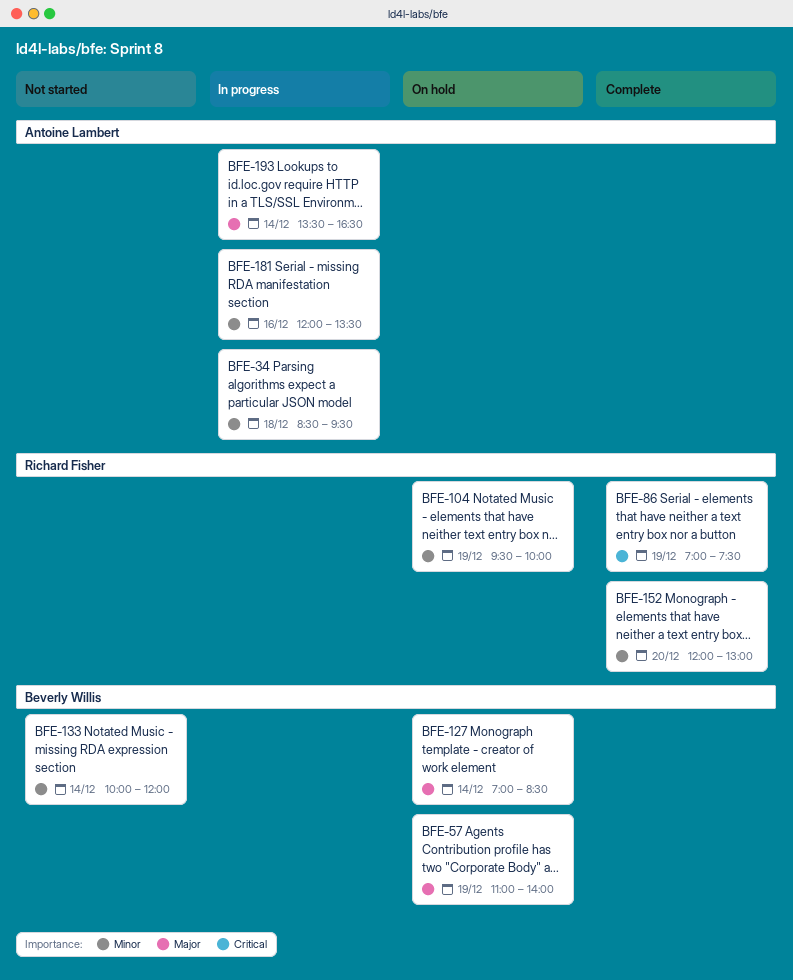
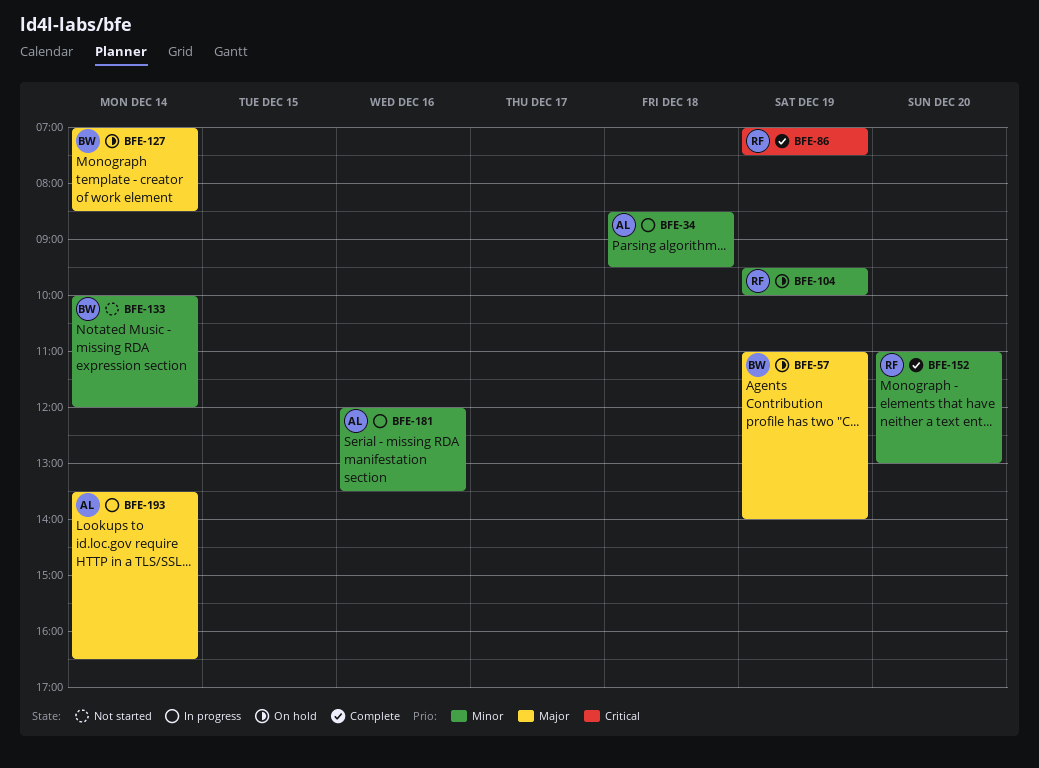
BFE-152, begins: 12:00 -> 11:00

